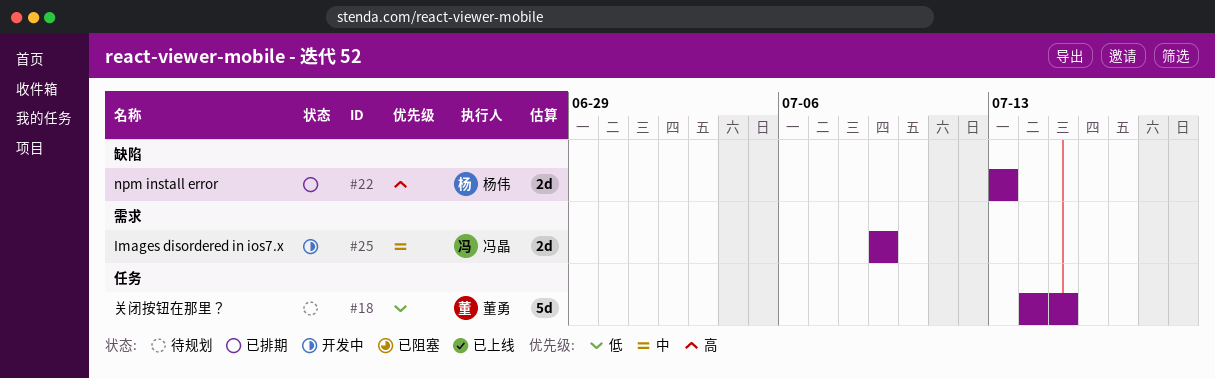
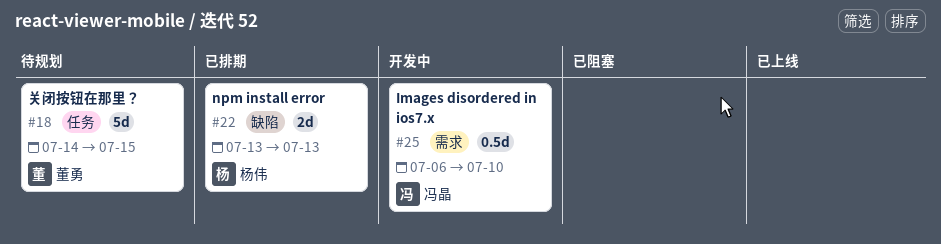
#25, estimate: 2d -> 0.5d
#25, start: Jul 9 -> Jul 6
#25, due: Jul 9 -> Jul 10

